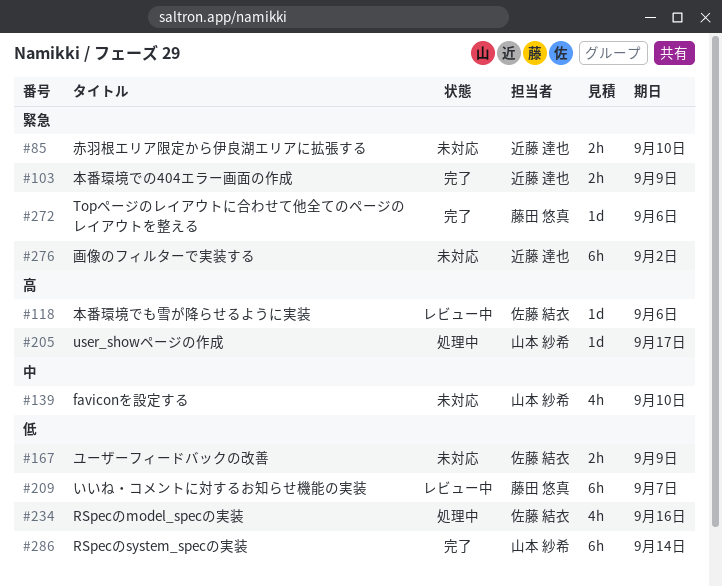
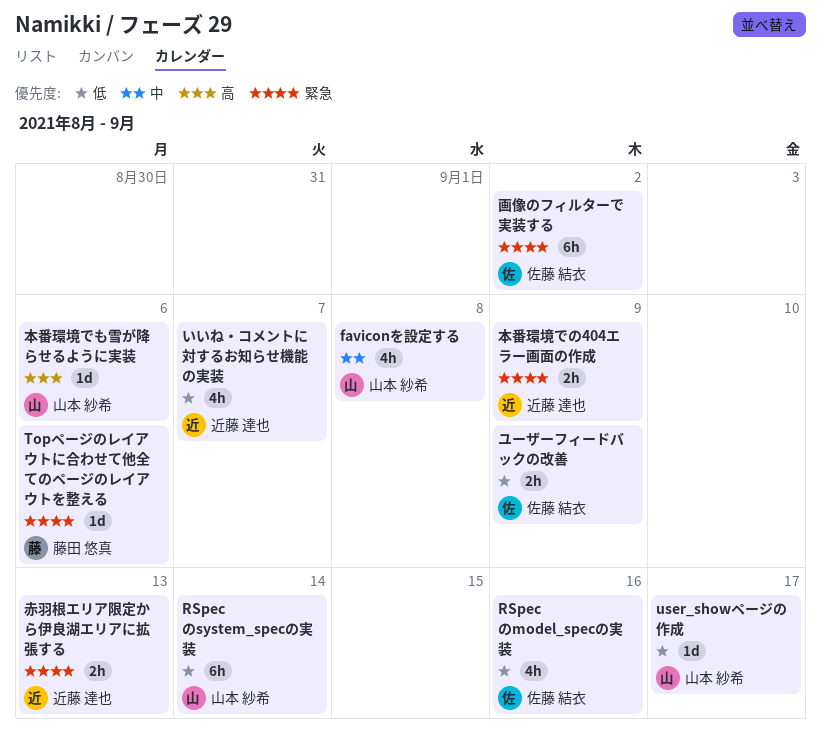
faviconを設定する, due: Sep 10 -> Sep 8
user_showページの作成, priority: 高 -> 低
いいね・コメントに対するお知らせ機能の実装, owner: 藤田 悠真 -> 近藤 達也
いいね・コメントに対するお知らせ機能の実装, estimate: 6h -> 4h
本番環境でも雪が降らせるように実装, owner: 佐藤 結衣 -> 山本 紗希
画像のフィルターで実装する, owner: 近藤 達也 -> 佐藤 結衣
赤羽根エリア限定から伊良湖エリアに拡張する, due: Sep 10 -> Sep 13

